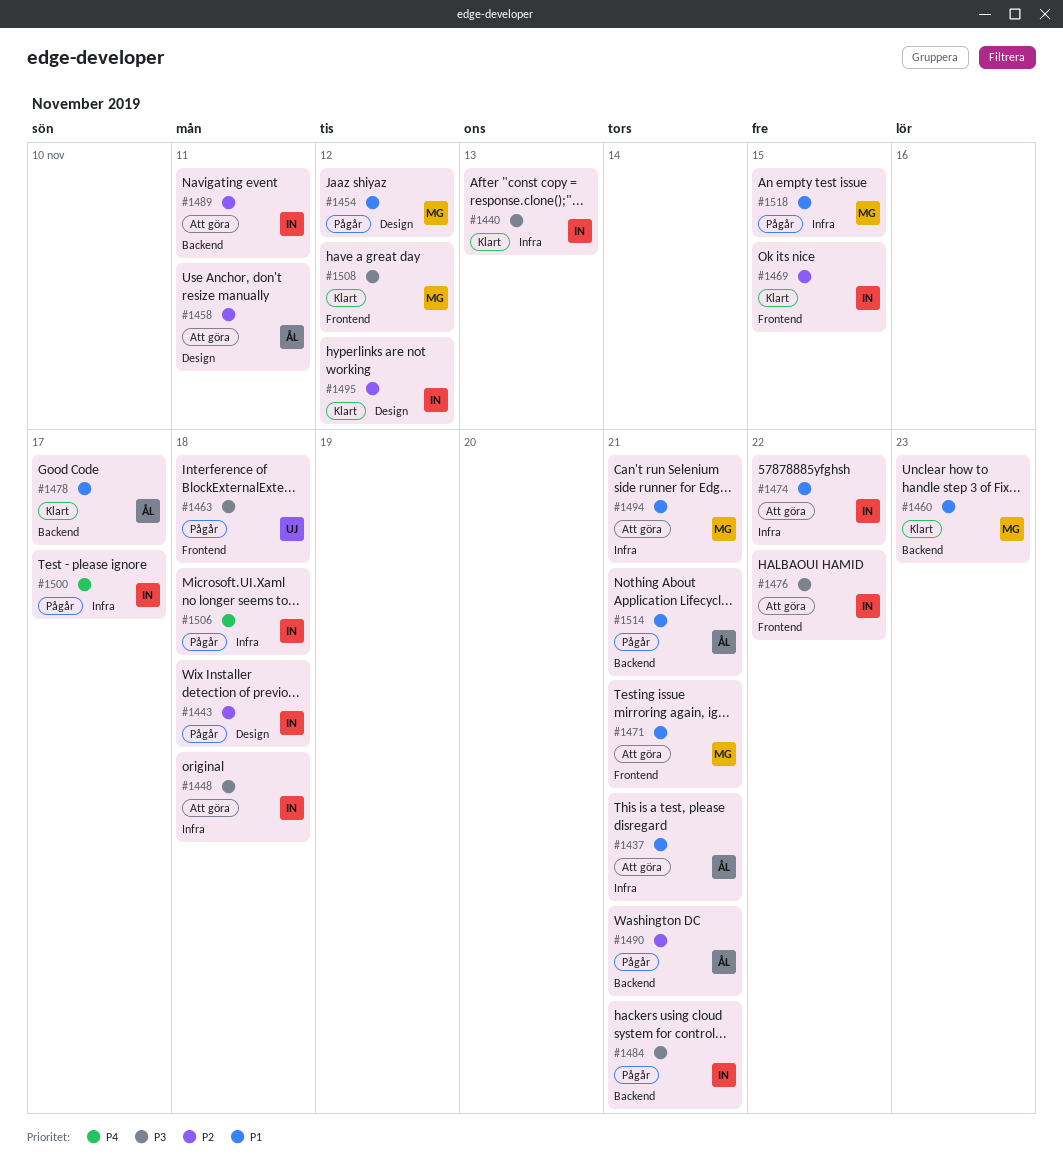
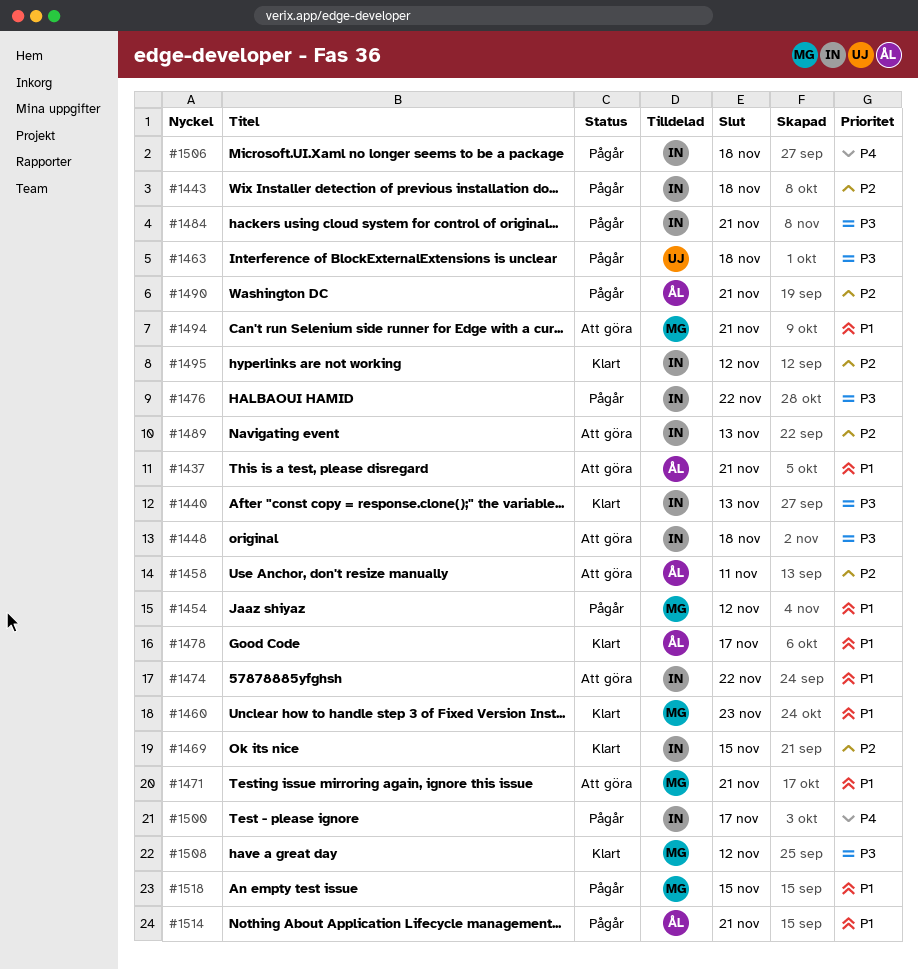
#1476, status: Att göra -> Pågår
#1489, due: Nov 11 -> Nov 13

